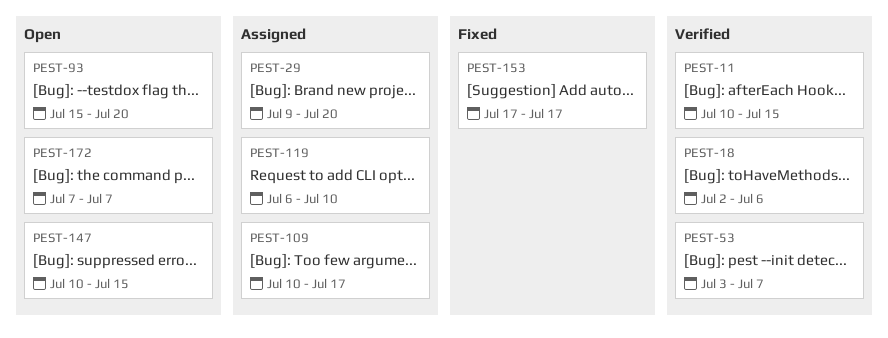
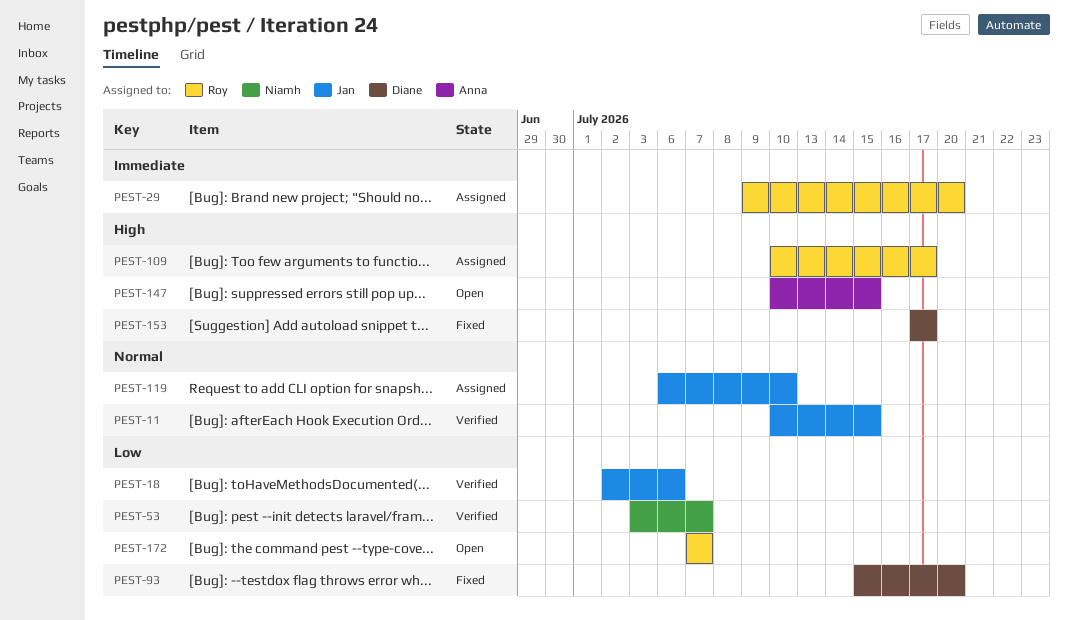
PEST-93, status: Open -> Fixed

